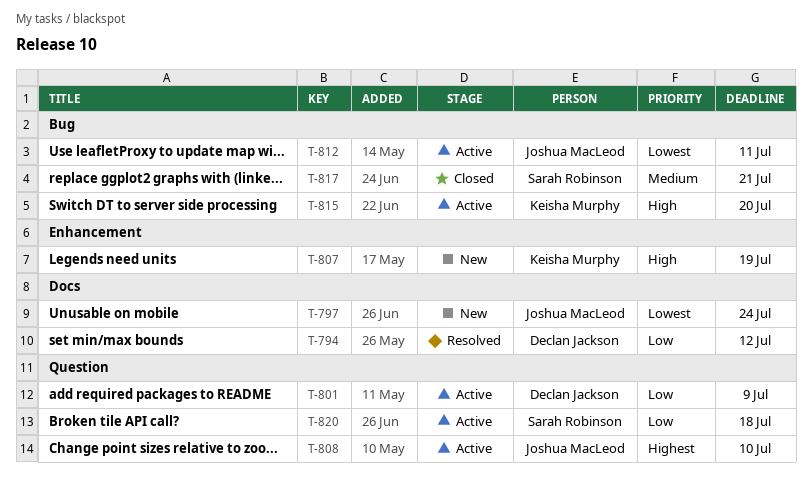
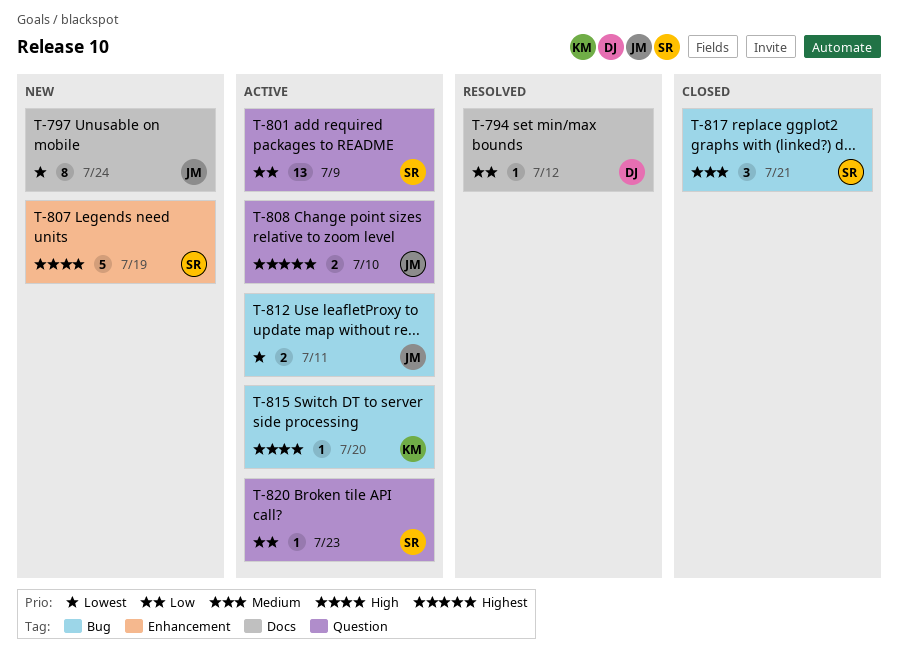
T-801, owner: Declan Jackson -> Sarah Robinson
T-807, owner: Keisha Murphy -> Sarah Robinson
T-820, due: Jul 18 -> Jul 23

